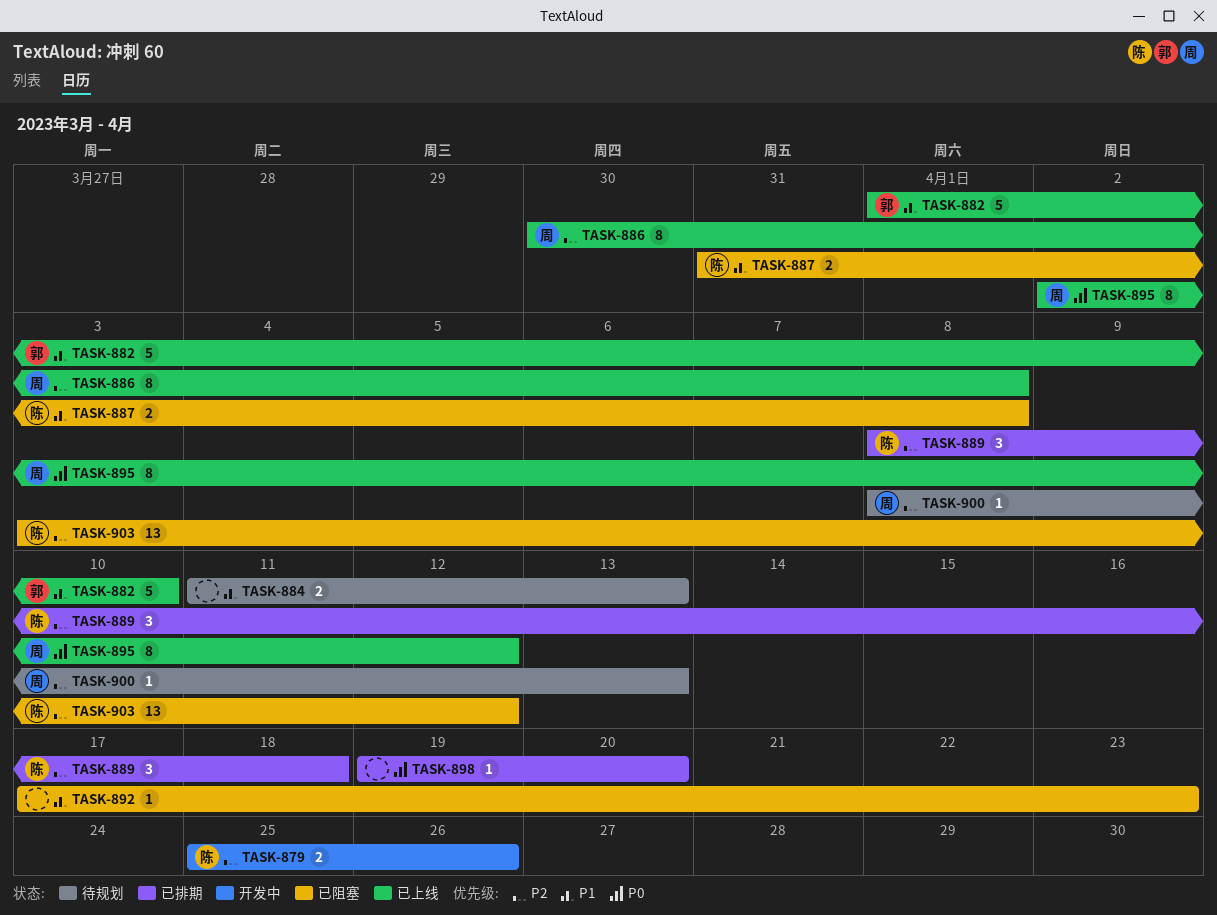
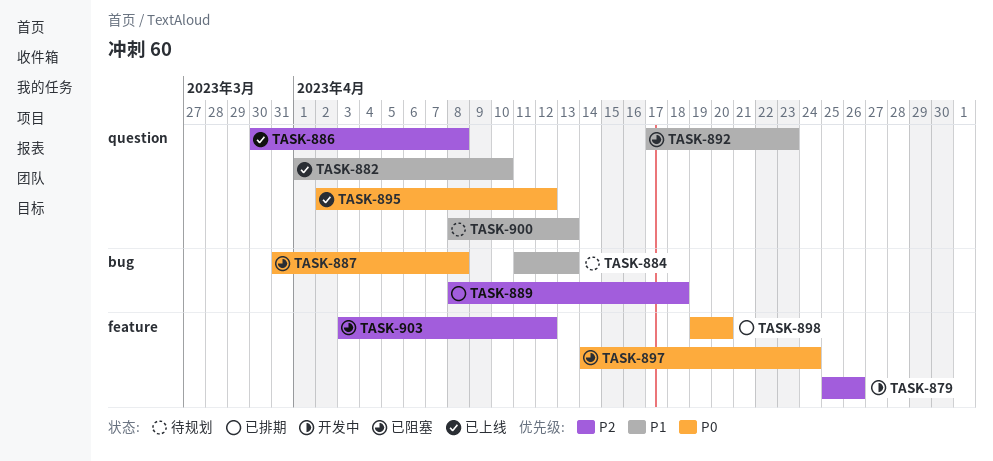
TASK-887, priority: P1 -> P0
TASK-897: none -> present
TASK-900, priority: P2 -> P1

